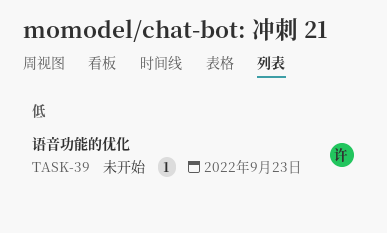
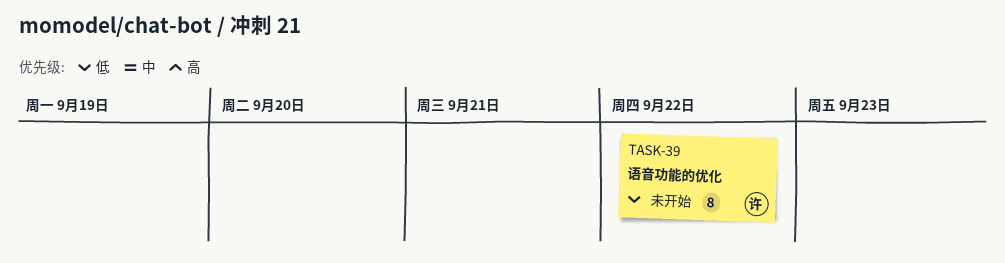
TASK-39, estimate: 1 -> 8
TASK-39, due: Sep 23 -> Sep 22

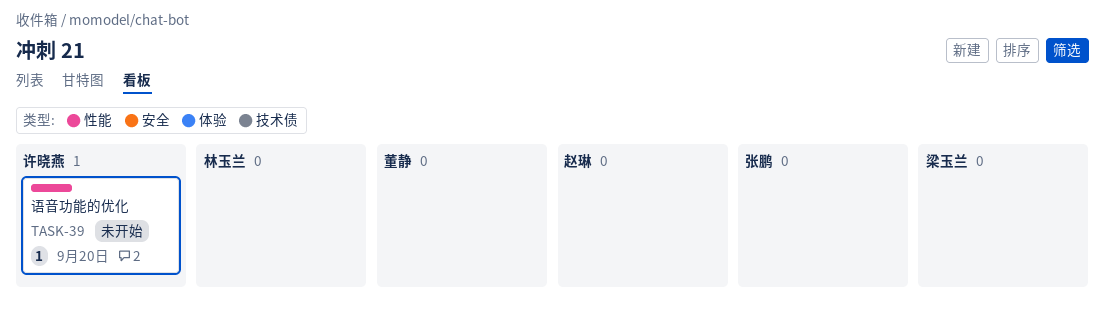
TASK-39, estimate: 8 -> 1
TASK-39, due: Sep 22 -> Sep 20

